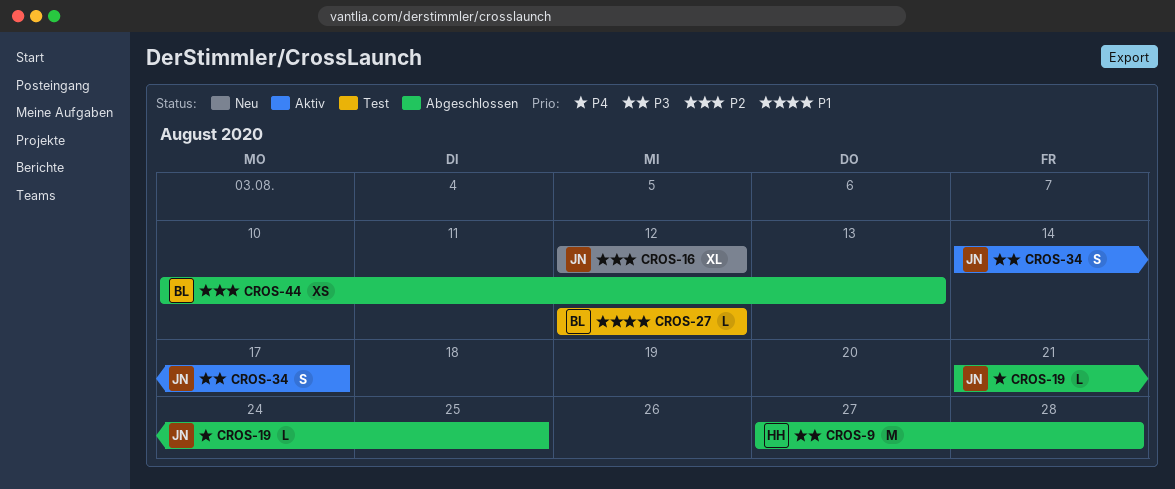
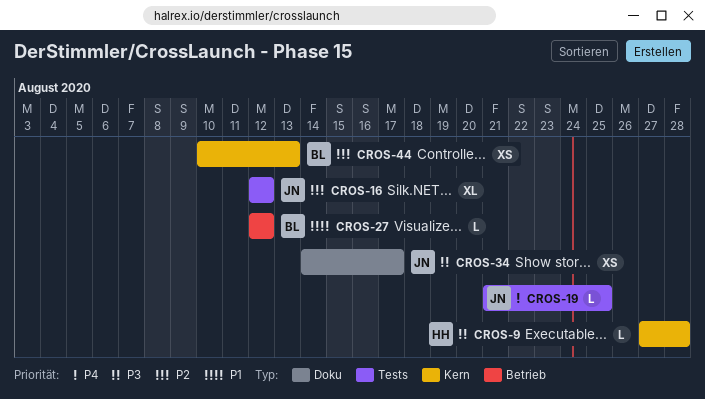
CROS-9, estimate: M -> L
CROS-34, estimate: S -> XS

